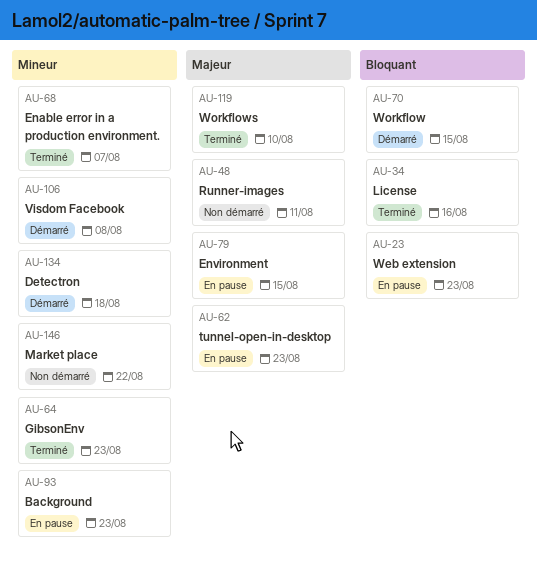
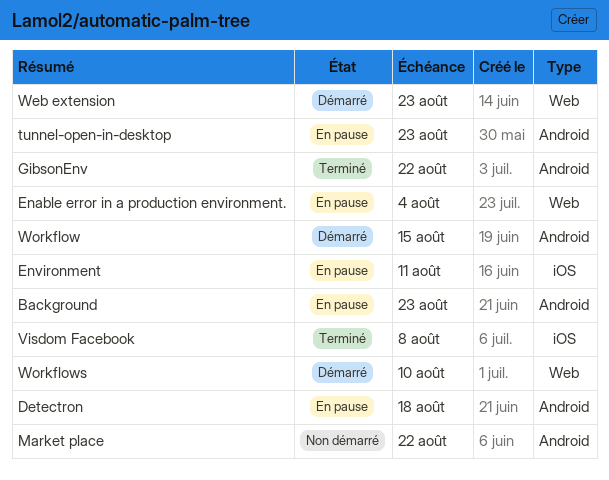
Detectron, status: Démarré -> En pause
Enable error in a production environment., status: Terminé -> En pause
Enable error in a production environment., due: Aug 7 -> Aug 4
Environment, due: Aug 15 -> Aug 11
GibsonEnv, due: Aug 23 -> Aug 22
License: present -> none
Runner-images: present -> none
Visdom Facebook, status: Démarré -> Terminé
Web extension, status: En pause -> Démarré
Workflows, status: Terminé -> Démarré

